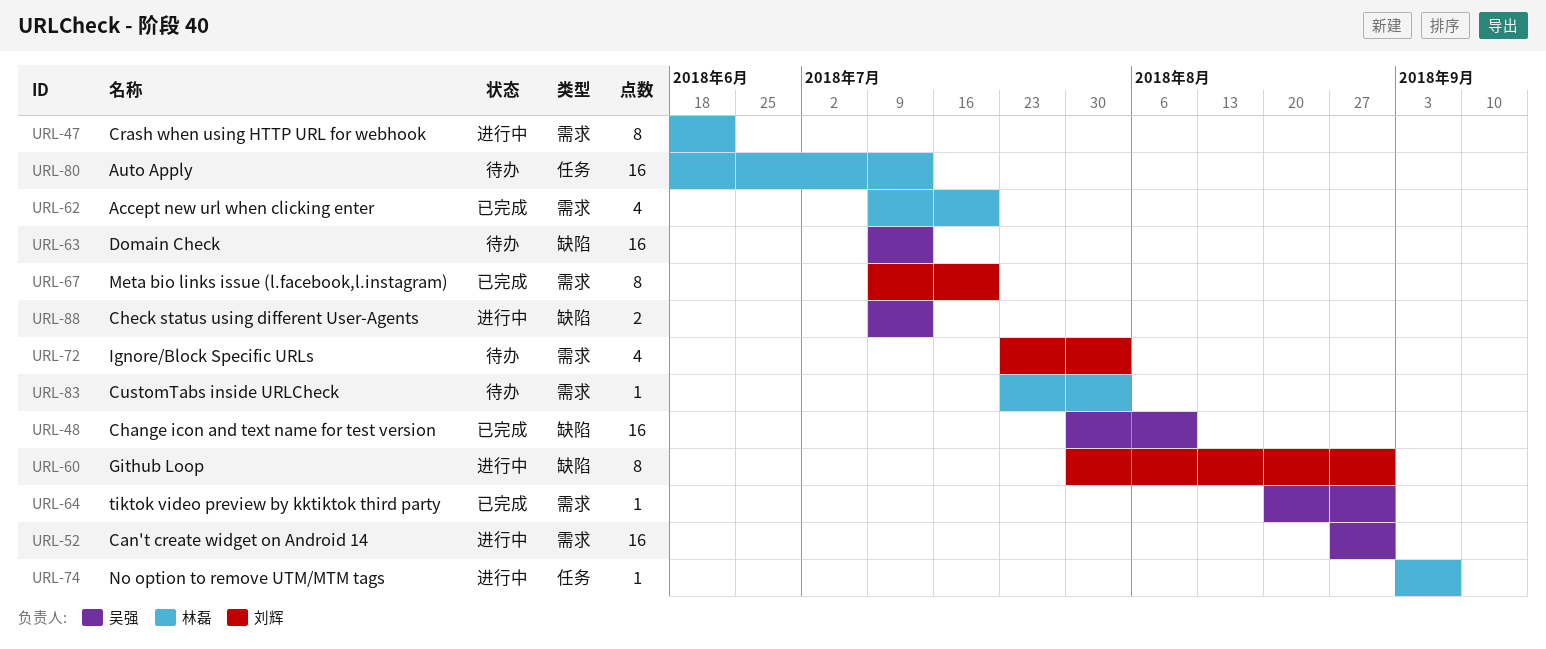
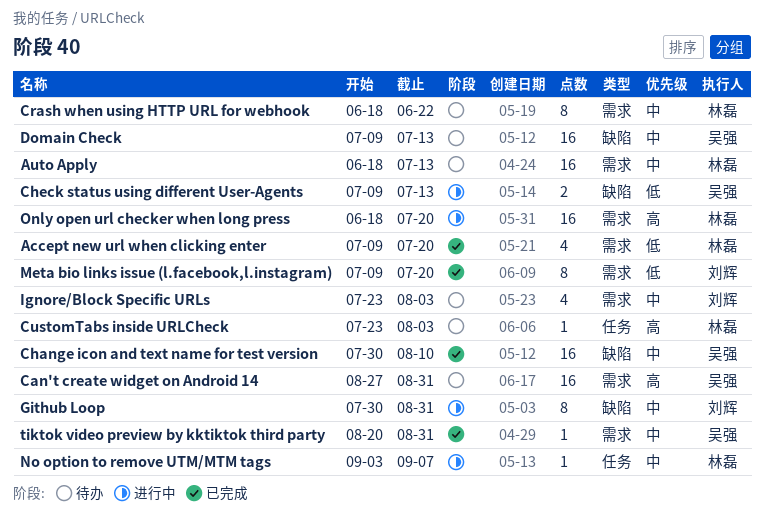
Auto Apply, label: 任务 -> 需求
Can't create widget on Android 14, status: 进行中 -> 待办
Crash when using HTTP URL for webhook, status: 进行中 -> 待办
CustomTabs inside URLCheck, label: 需求 -> 任务
Only open url checker when long press: none -> present

